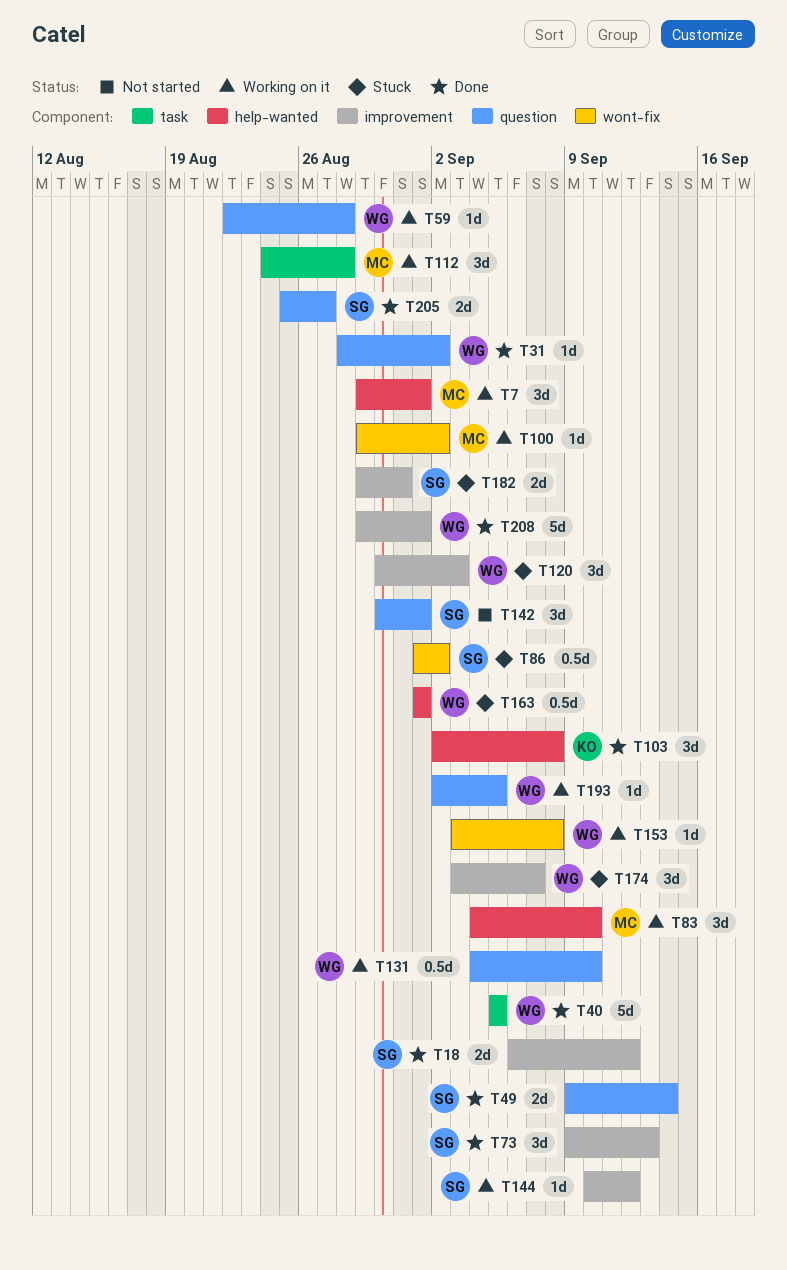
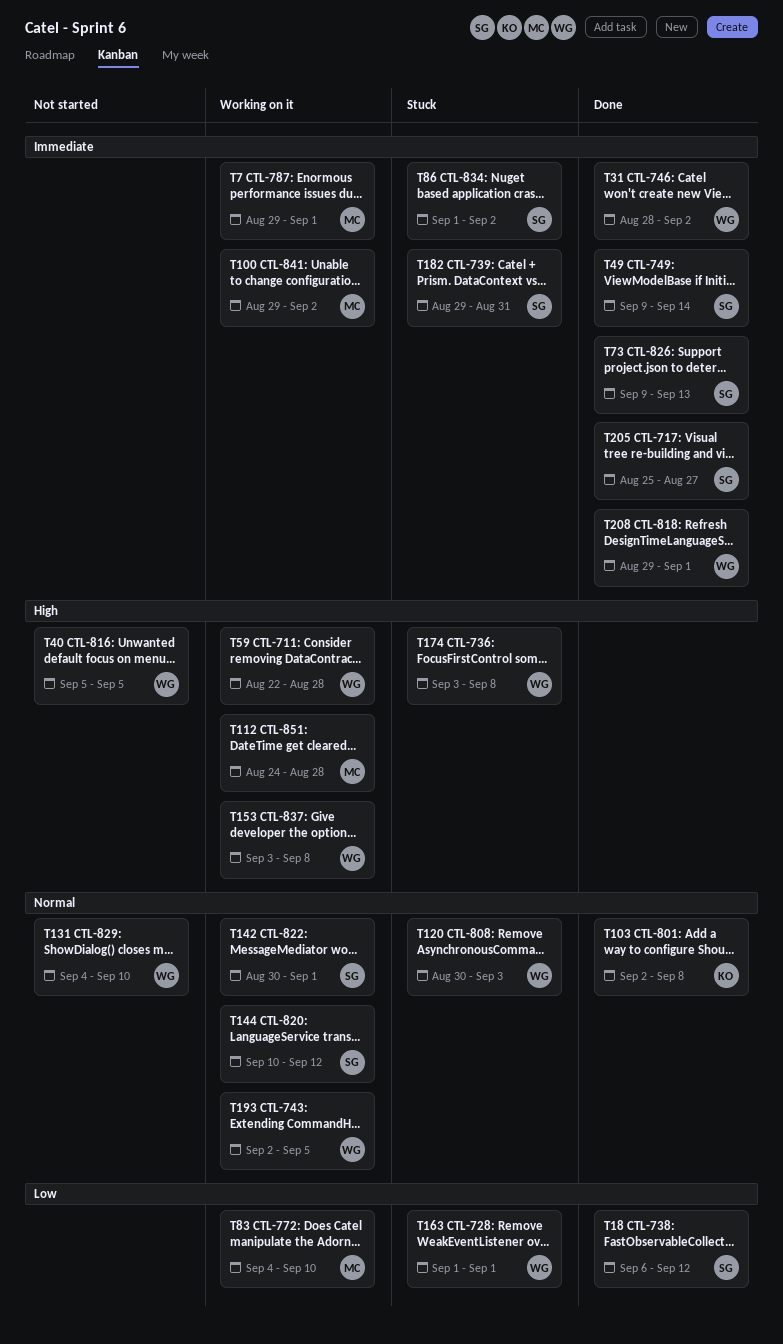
T40, status: Done -> Not started
T131, status: Working on it -> Not started
T142, status: Not started -> Working on it
T174, due: Sep 7 -> Sep 8

